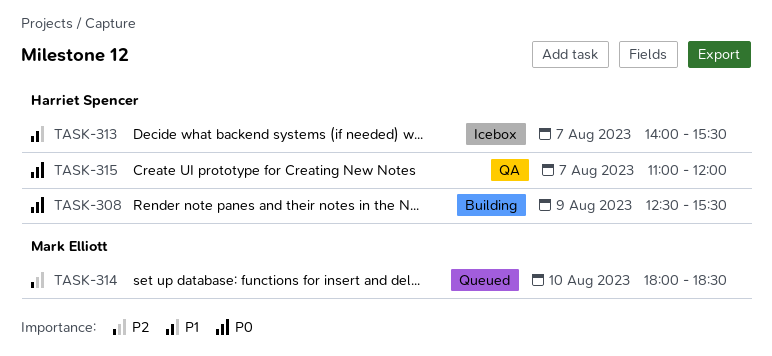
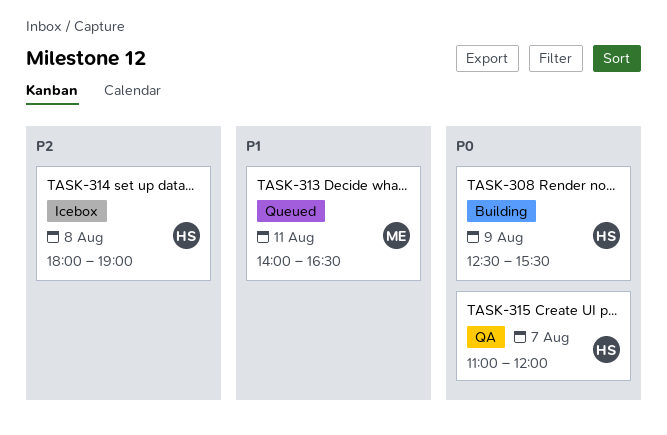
TASK-313, status: Icebox -> Queued
TASK-313, owner: Harriet Spencer -> Mark Elliott
TASK-313, day: Aug 7 -> Aug 11
TASK-313, ends: 15:30 -> 16:30
TASK-314, status: Queued -> Icebox
TASK-314, owner: Mark Elliott -> Harriet Spencer
TASK-314, day: Aug 10 -> Aug 8
TASK-314, ends: 18:30 -> 19:00

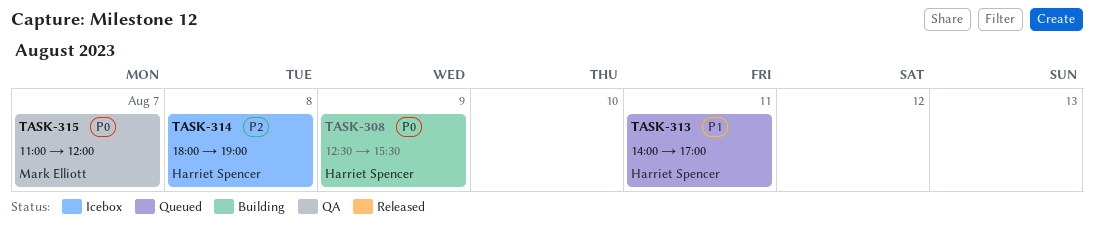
TASK-313, owner: Mark Elliott -> Harriet Spencer
TASK-313, ends: 16:30 -> 17:00
TASK-315, owner: Harriet Spencer -> Mark Elliott

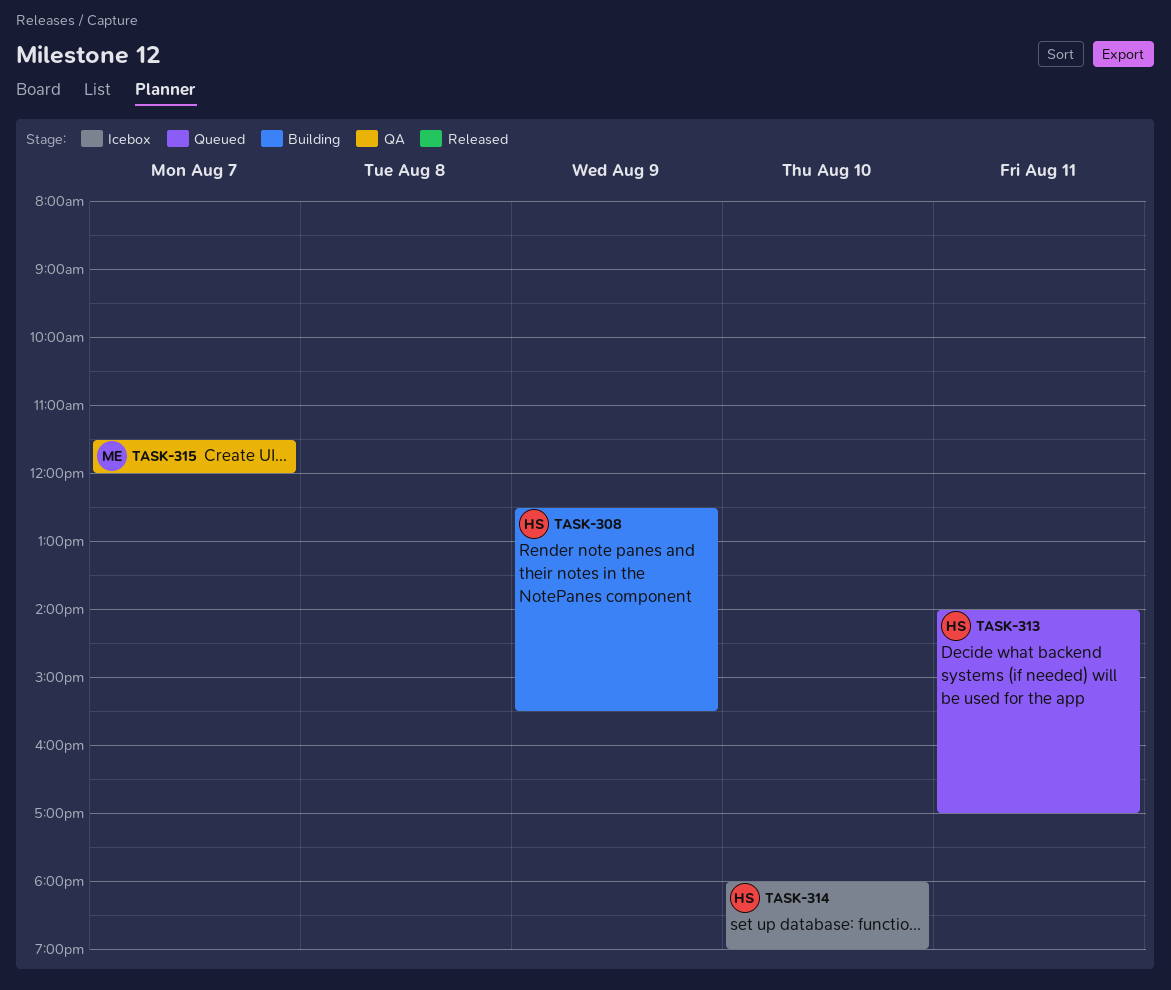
TASK-314, day: Aug 8 -> Aug 10
TASK-315, begins: 11:00 -> 11:30

